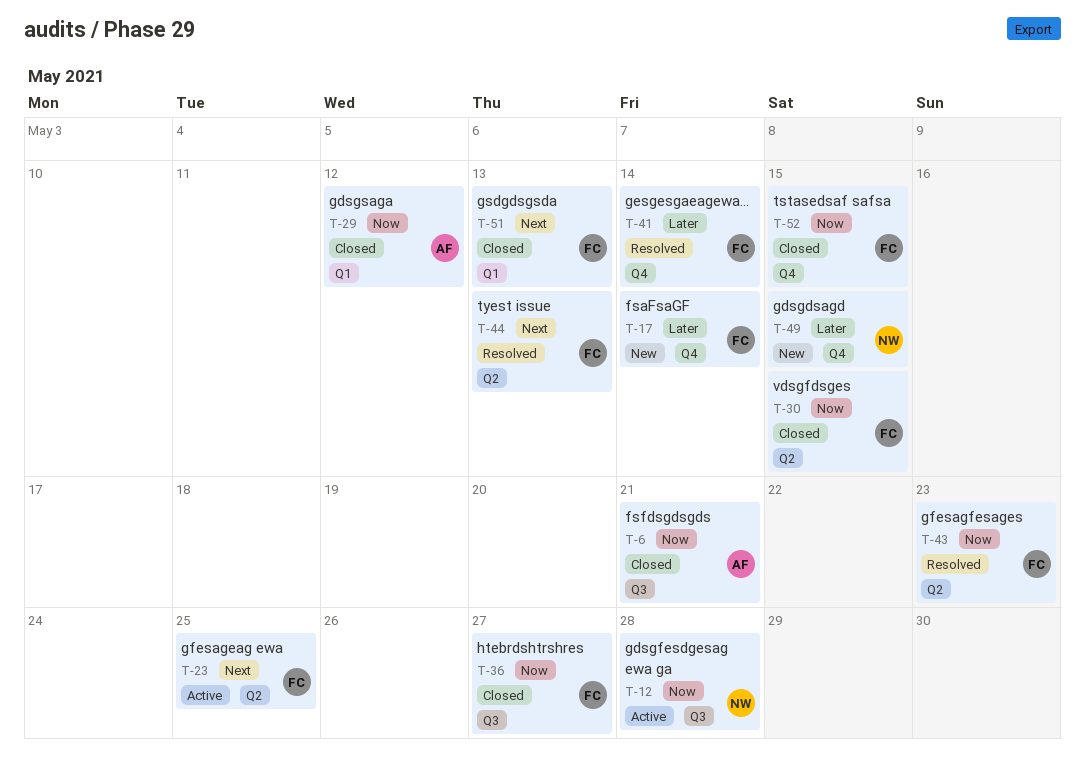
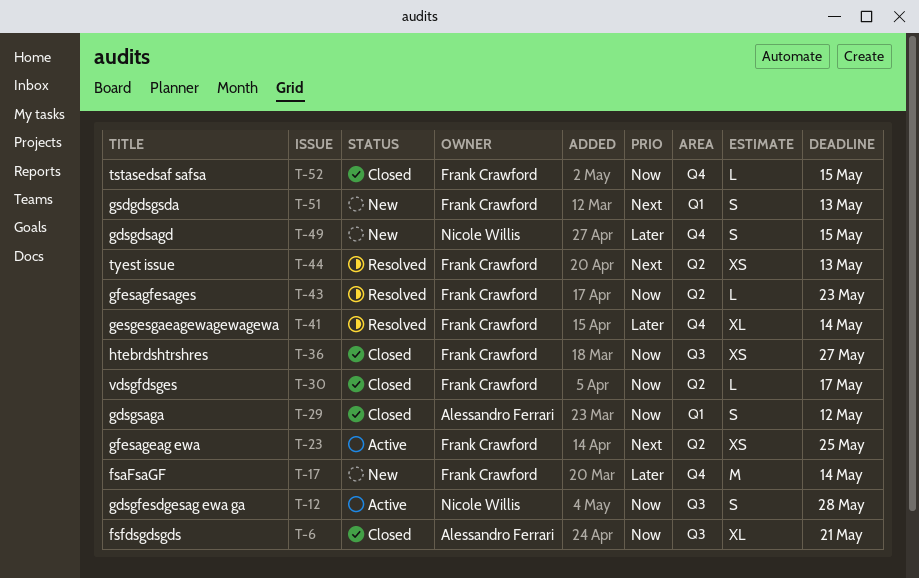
T-30, due: May 15 -> May 17
T-51, status: Closed -> New

